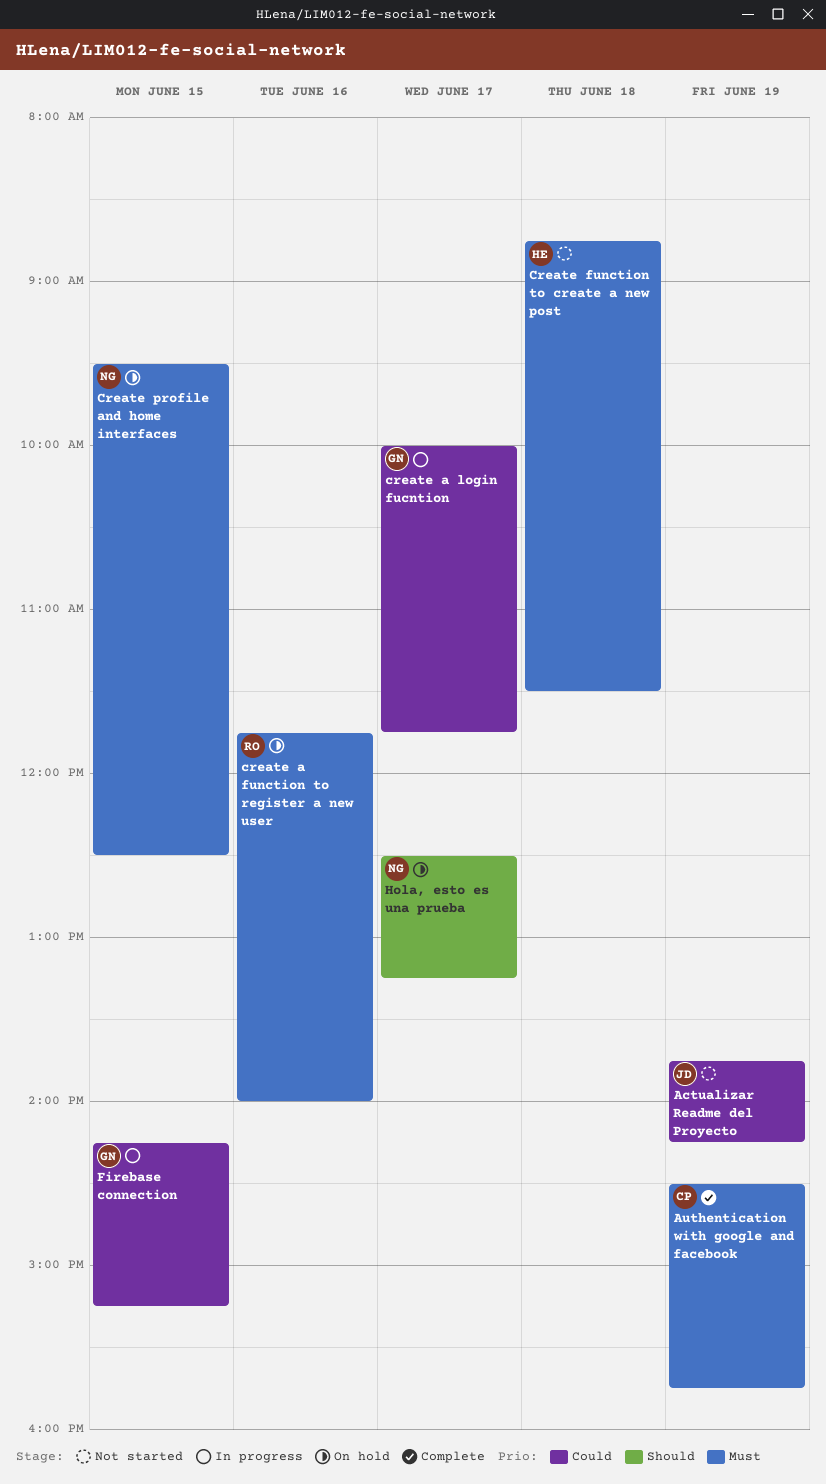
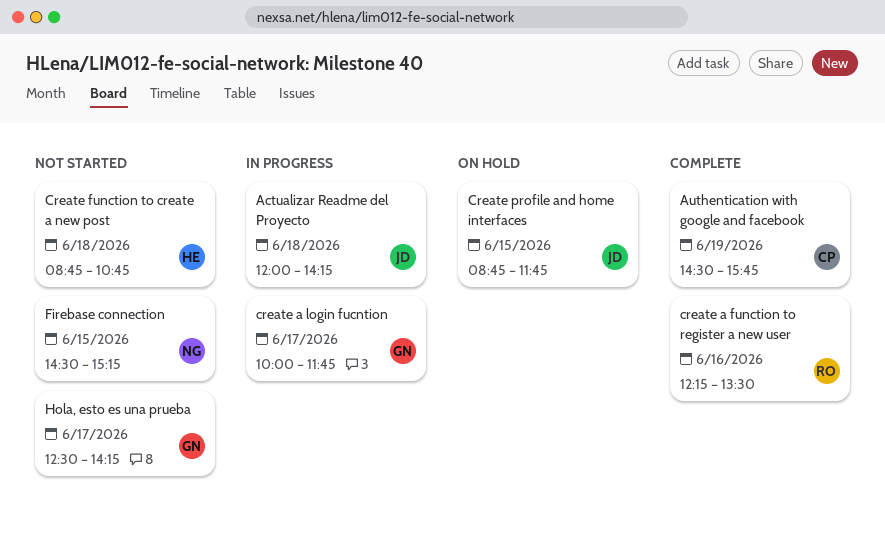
Actualizar Readme del Proyecto, status: Not started -> In progress
Actualizar Readme del Proyecto, day: Jun 19 -> Jun 18
Actualizar Readme del Proyecto, begins: 13:45 -> 12:00
create a function to register a new user, status: On hold -> Complete
create a function to register a new user, begins: 11:45 -> 12:15
create a function to register a new user, ends: 14:00 -> 13:30
Create function to create a new post, ends: 11:30 -> 10:45
Create profile and home interfaces, owner: NG -> JD
Create profile and home interfaces, begins: 09:30 -> 08:45
Create profile and home interfaces, ends: 12:30 -> 11:45
Firebase connection, status: In progress -> Not started
Firebase connection, owner: GN -> NG
Firebase connection, begins: 14:15 -> 14:30
Hola, esto es una prueba, status: On hold -> Not started
Hola, esto es una prueba, owner: NG -> GN
Hola, esto es una prueba, ends: 13:15 -> 14:15

